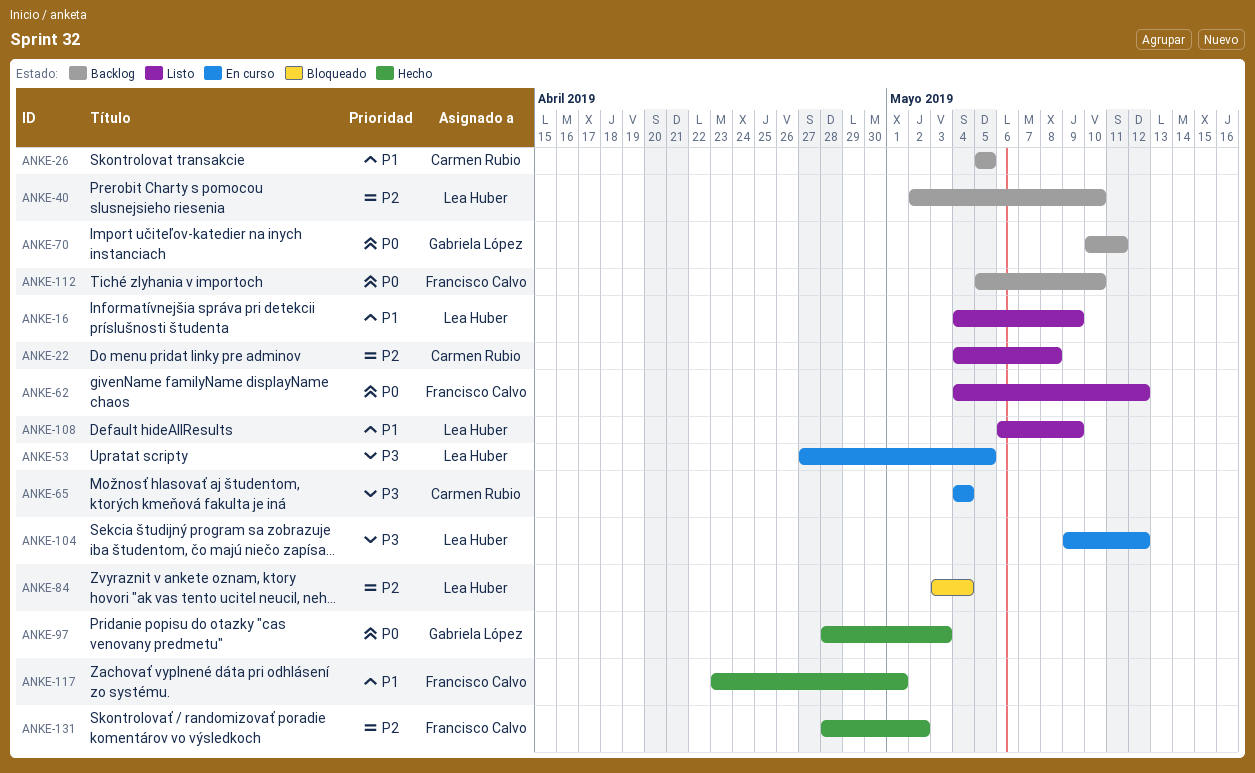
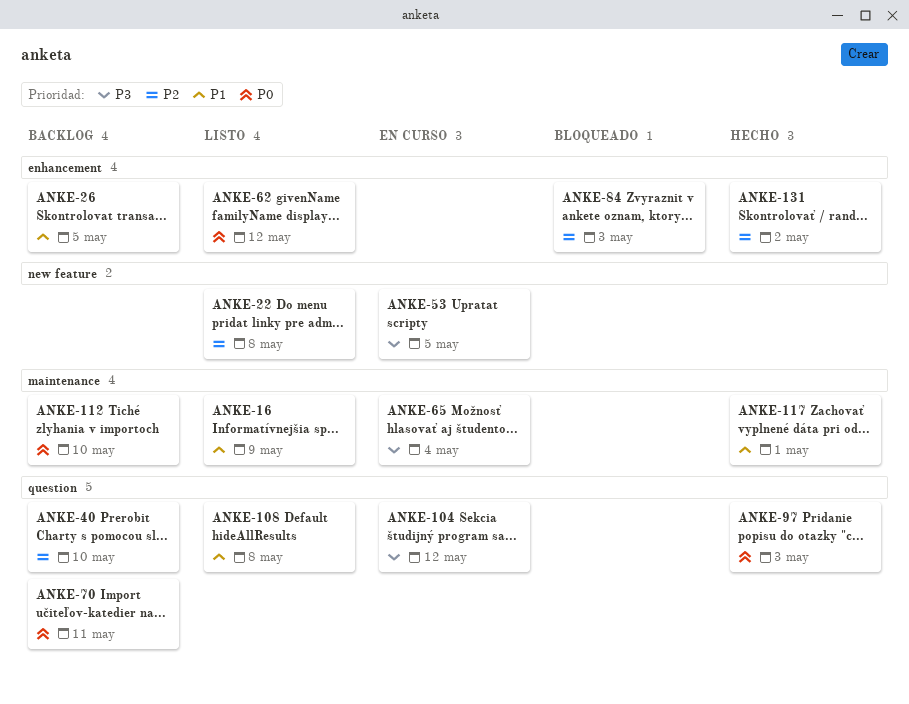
ANKE-84, due: May 4 -> May 3
ANKE-108, due: May 9 -> May 8

